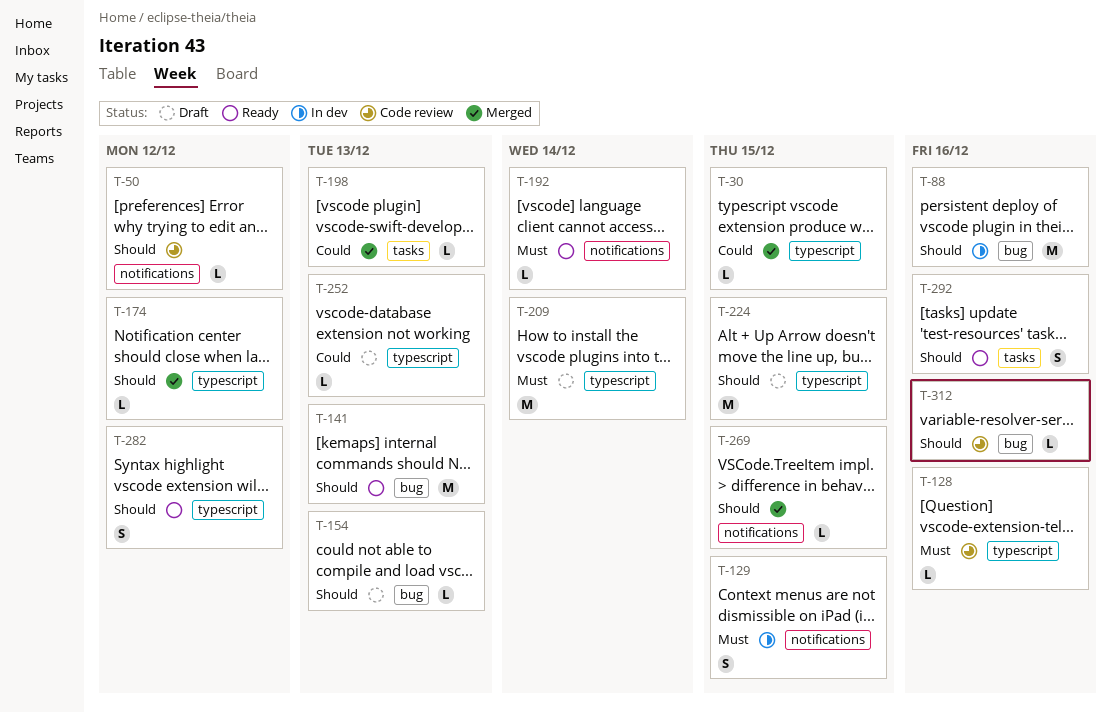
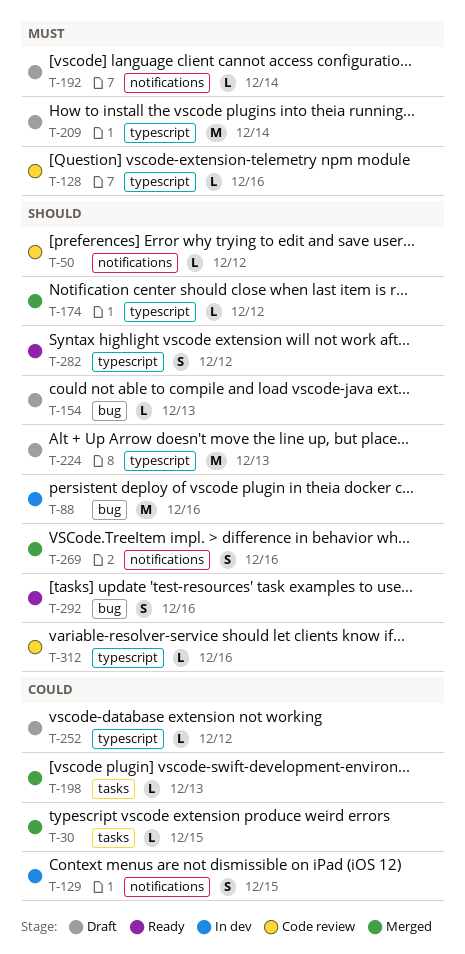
T-30, label: typescript -> tasks
T-129, priority: Must -> Could
T-141: present -> none
T-192, status: Ready -> Draft
T-224, due: Dec 15 -> Dec 13
T-252, due: Dec 13 -> Dec 12
T-269, estimate: L -> S
T-269, due: Dec 15 -> Dec 16
T-292, label: tasks -> bug
T-312, label: bug -> typescript

